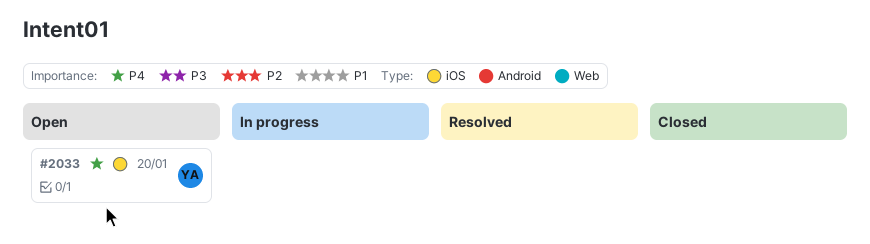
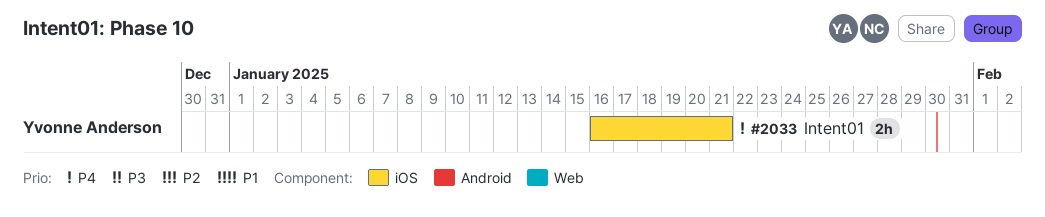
#2033, due: Jan 20 -> Jan 21

